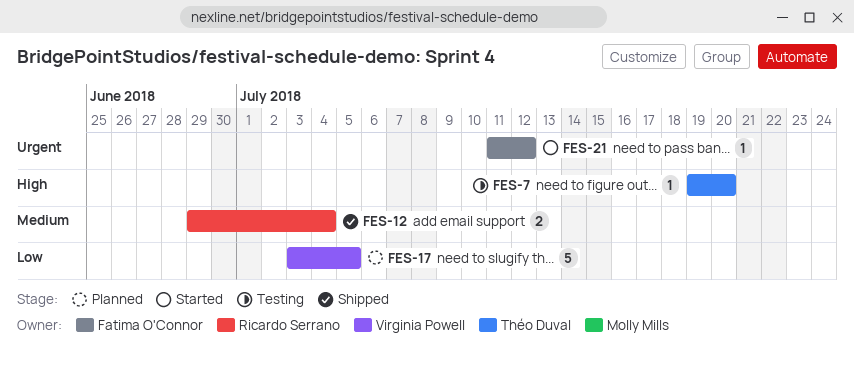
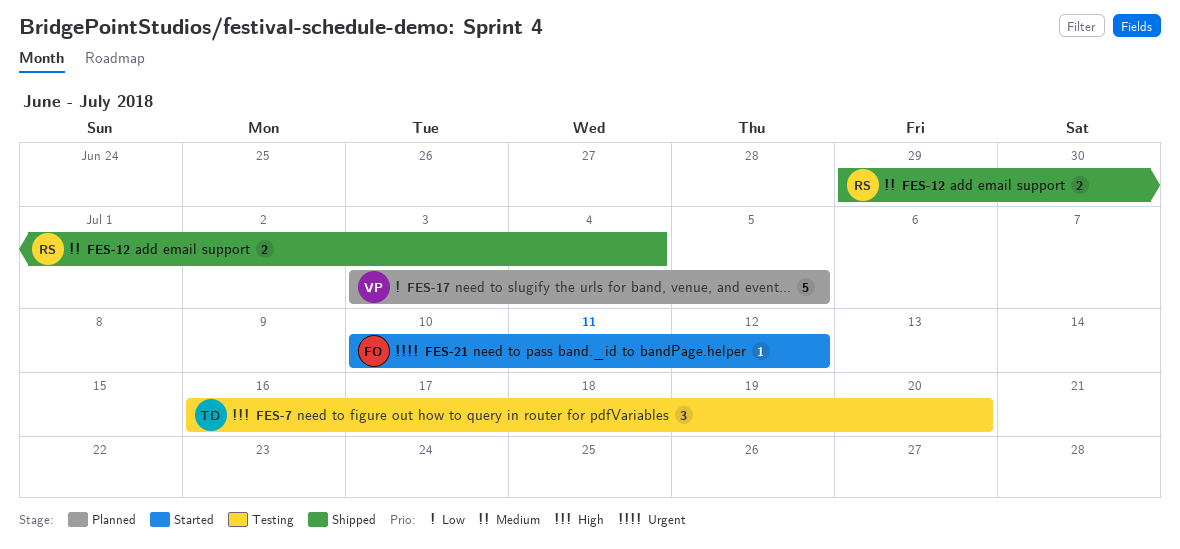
FES-7, estimate: 1 -> 3
FES-7, start: Jul 19 -> Jul 16
FES-21, start: Jul 11 -> Jul 10

